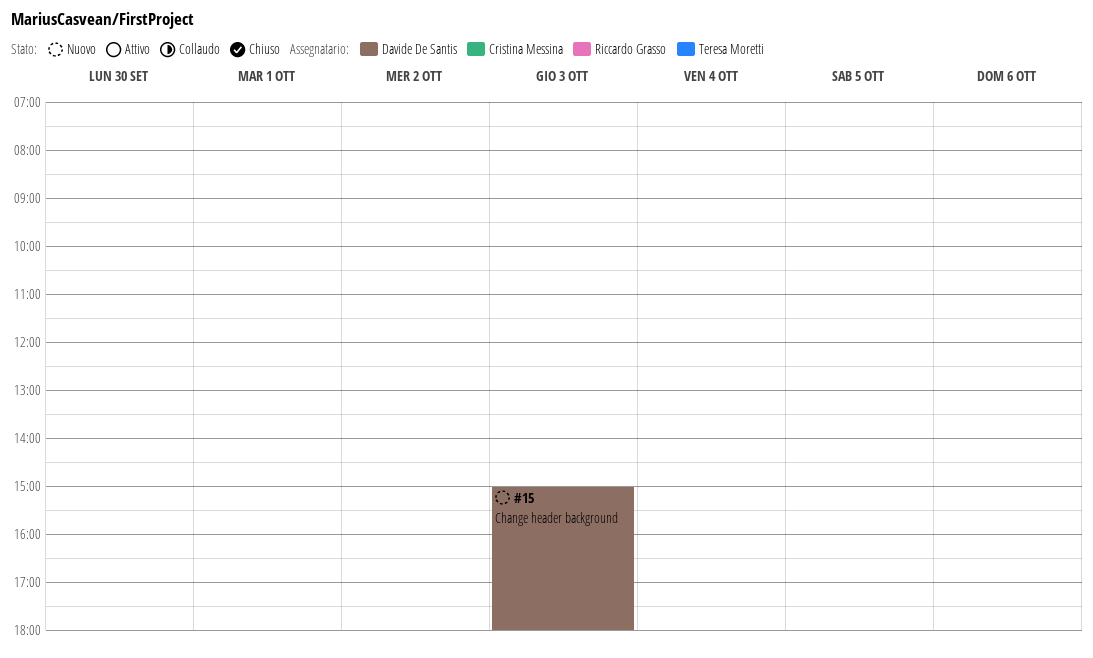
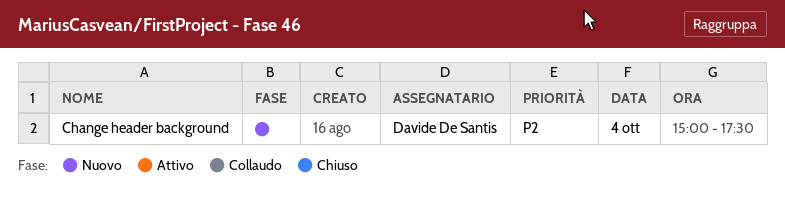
Change header background, day: Oct 3 -> Oct 4
Change header background, ends: 18:00 -> 17:30

